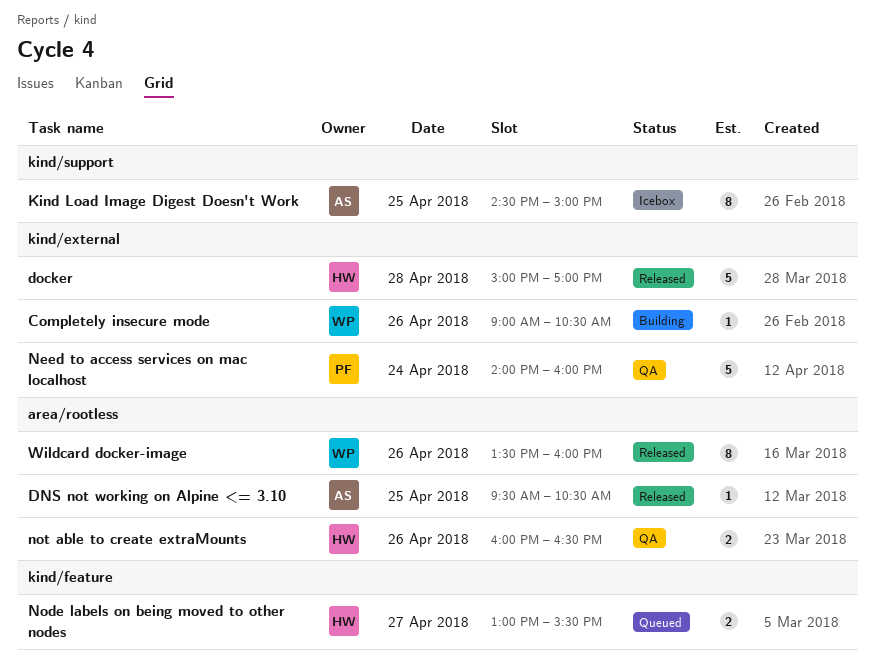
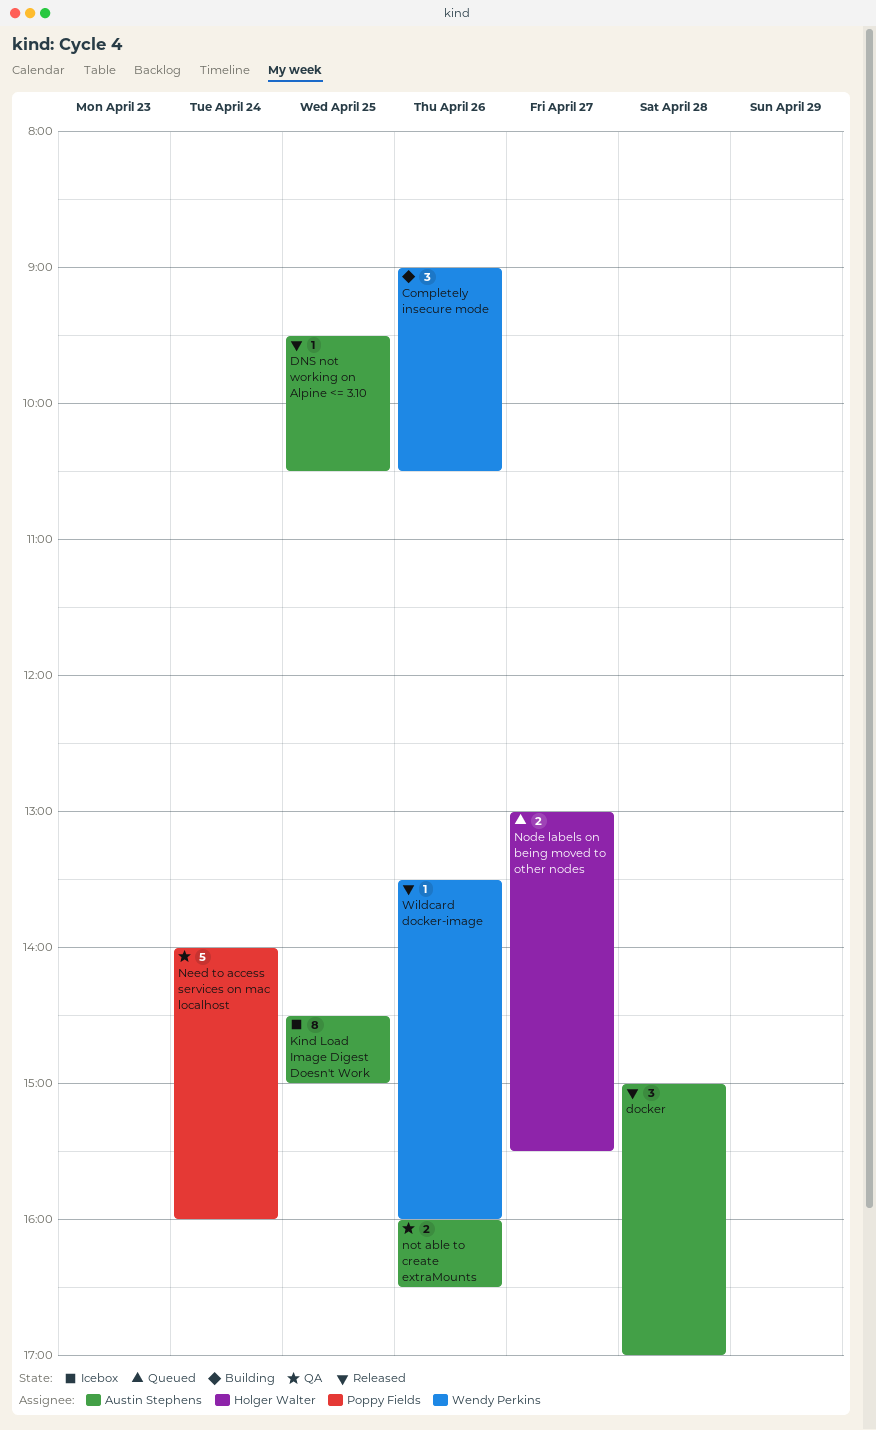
Completely insecure mode, estimate: 1 -> 3
docker, owner: Holger Walter -> Austin Stephens
docker, estimate: 5 -> 3
not able to create extraMounts, owner: Holger Walter -> Austin Stephens
Wildcard docker-image, estimate: 8 -> 1

